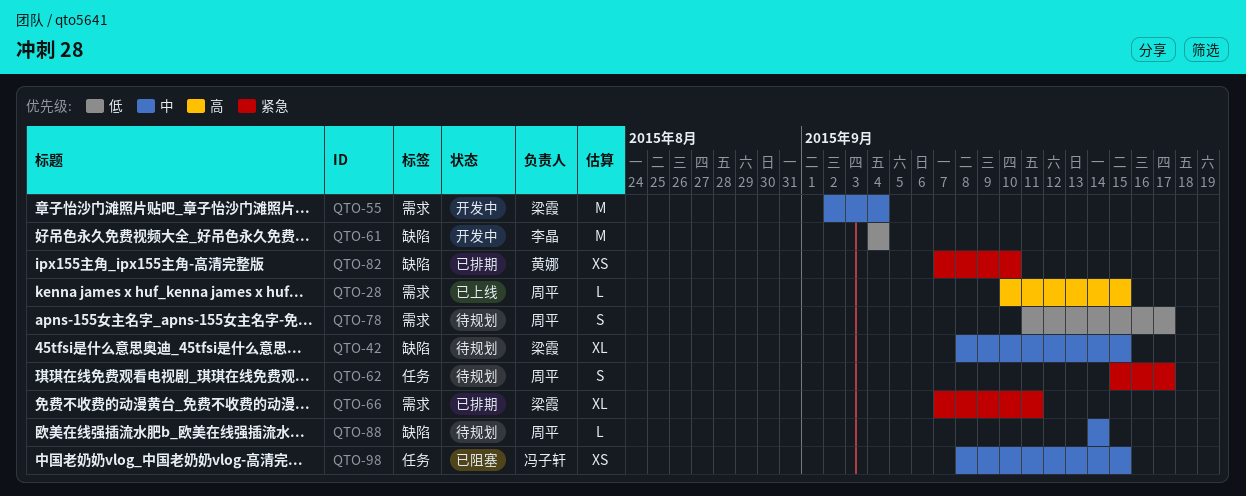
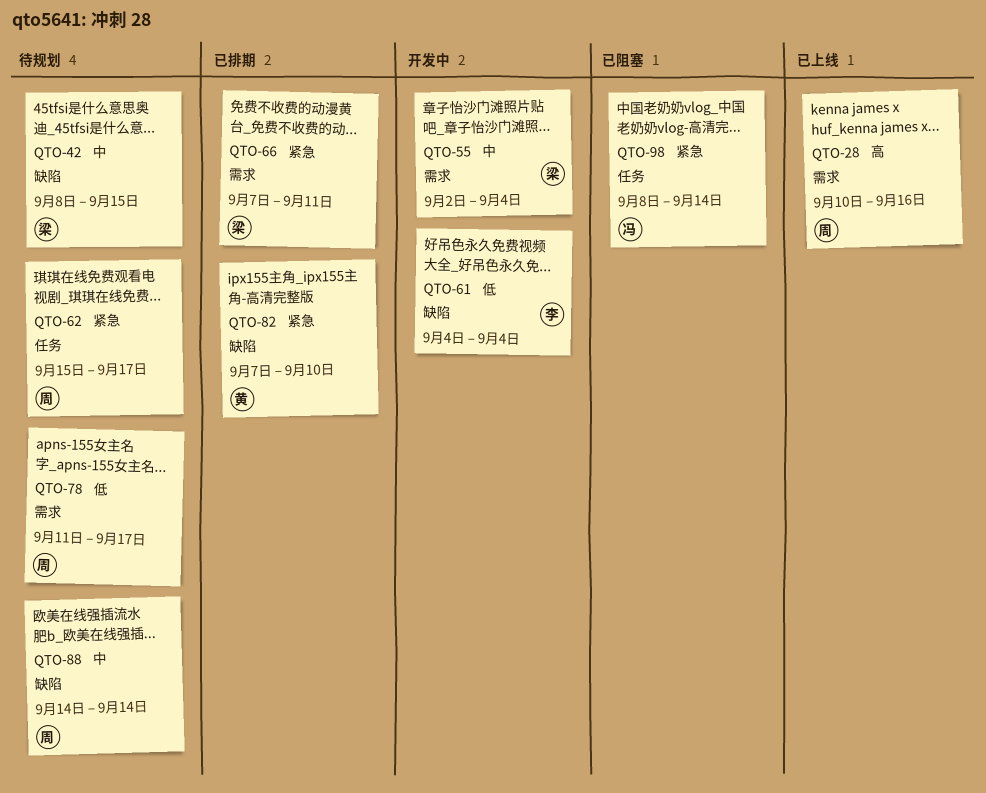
QTO-28, due: Sep 15 -> Sep 16
QTO-98, priority: 中 -> 紧急
QTO-98, due: Sep 15 -> Sep 14

